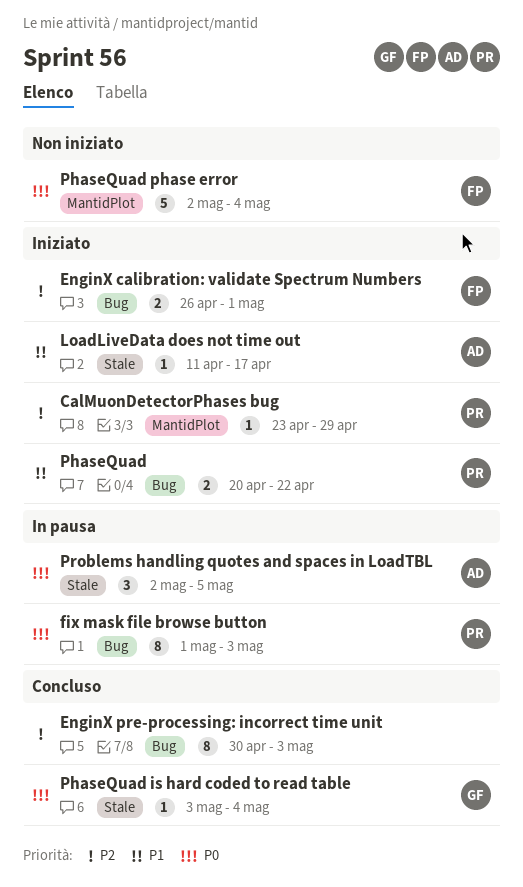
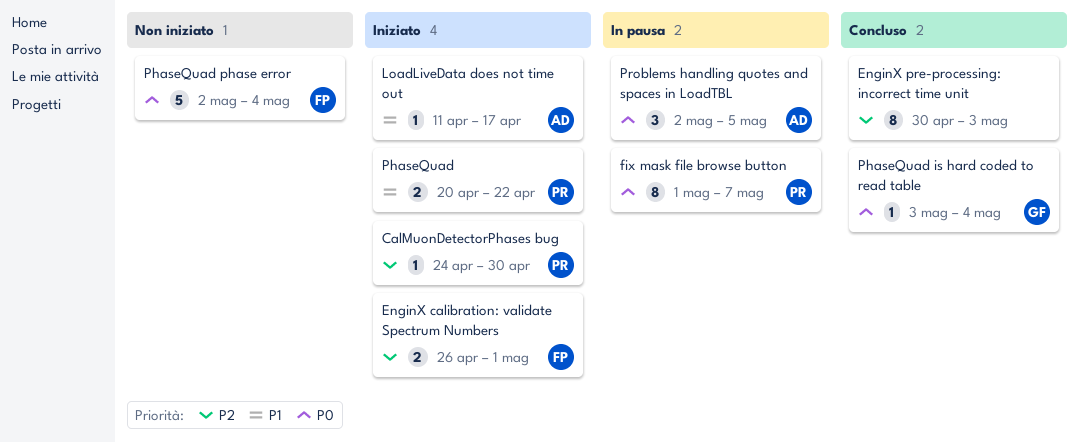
CalMuonDetectorPhases bug, start: Apr 23 -> Apr 24
CalMuonDetectorPhases bug, due: Apr 29 -> Apr 30
fix mask file browse button, due: May 3 -> May 7

